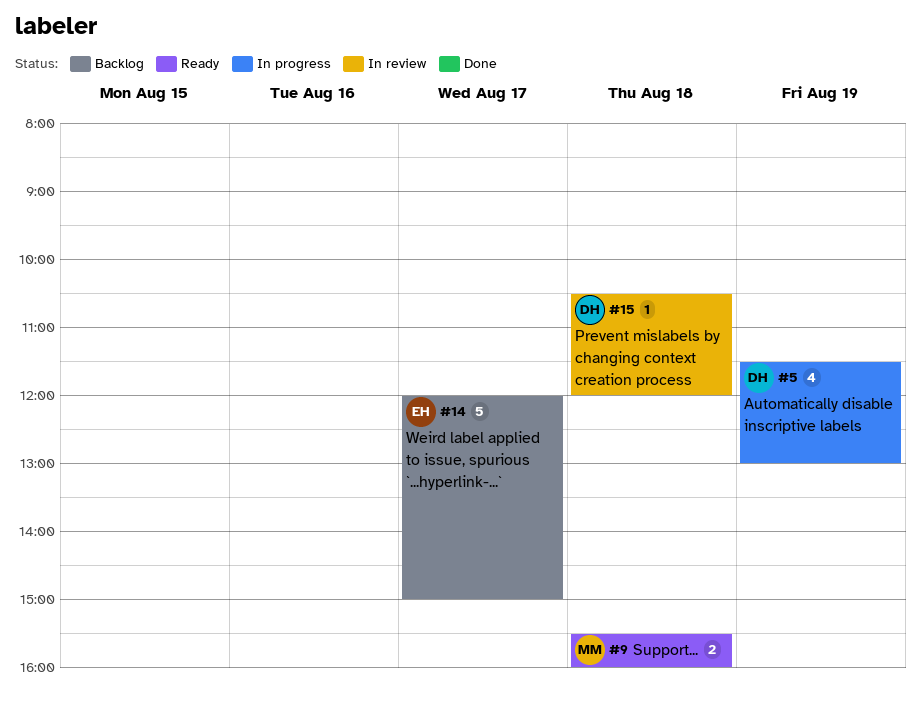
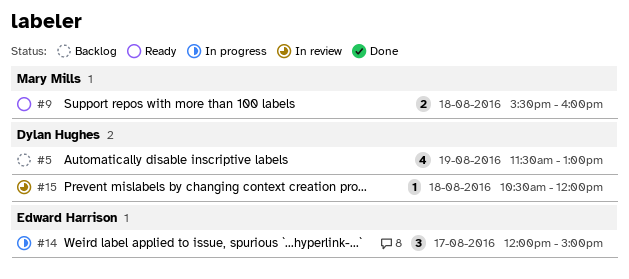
#5, status: In progress -> Backlog
#14, status: Backlog -> In progress
#14, estimate: 5 -> 3

